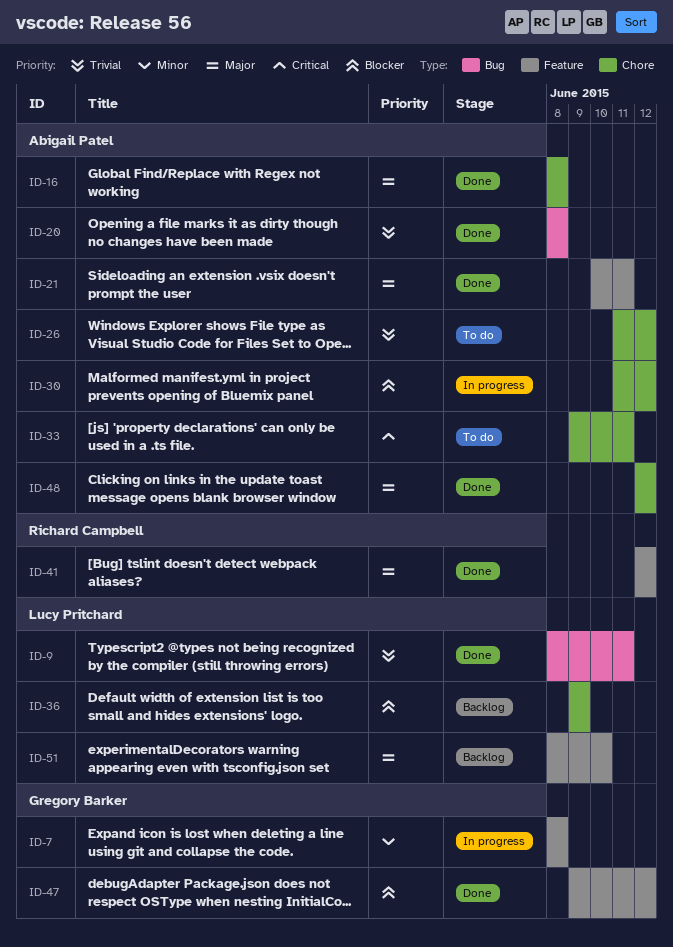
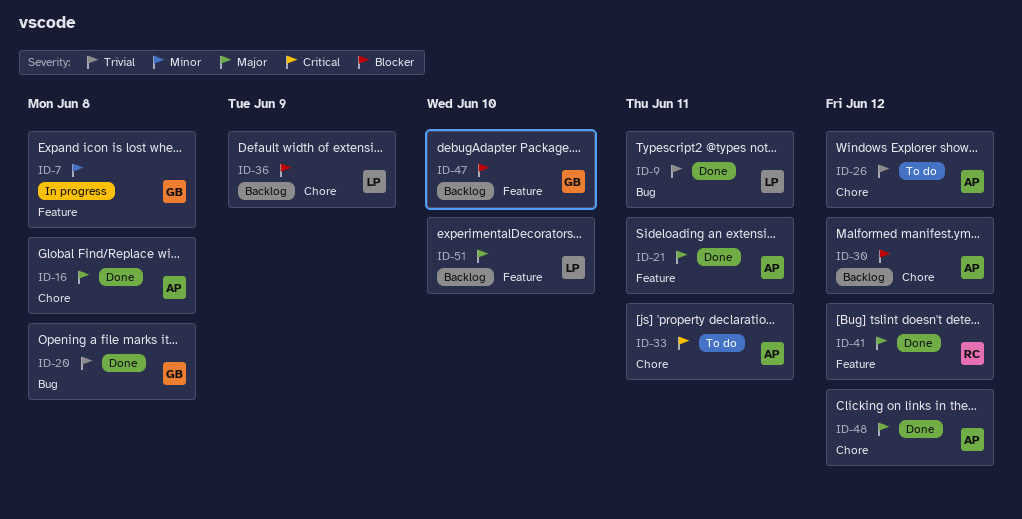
ID-20, owner: Abigail Patel -> Gregory Barker
ID-30, status: In progress -> Backlog
ID-47, status: Done -> Backlog
ID-47, due: Jun 12 -> Jun 10

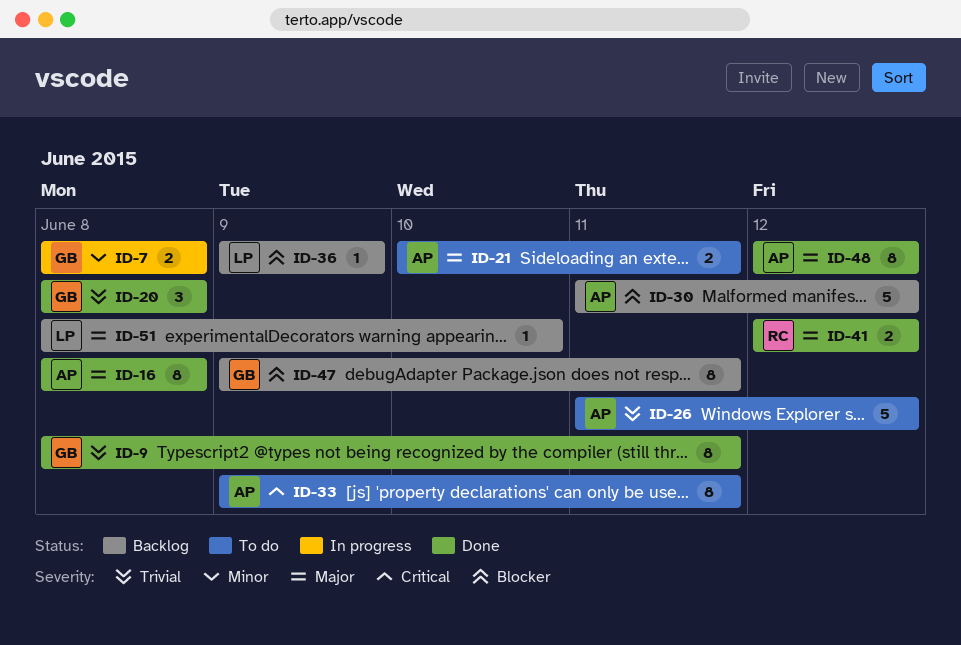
ID-9, owner: LP -> GB
ID-21, status: Done -> To do
ID-47, due: Jun 10 -> Jun 11

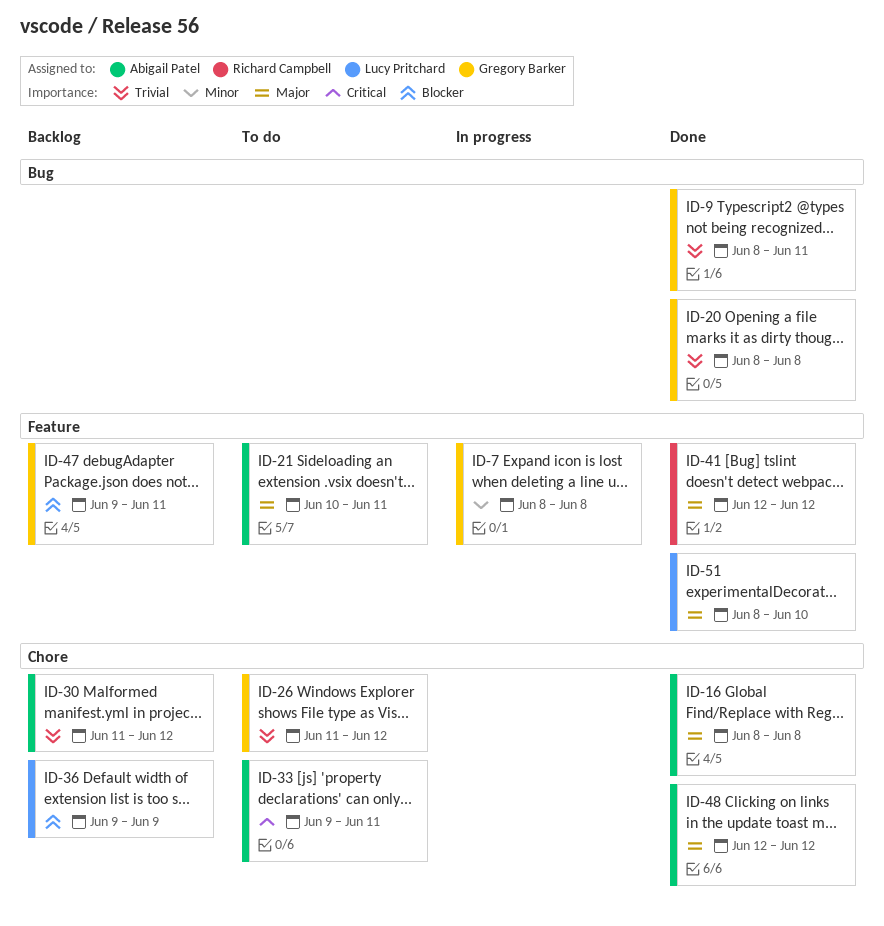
ID-26, owner: Abigail Patel -> Gregory Barker
ID-30, priority: Blocker -> Trivial
ID-51, status: Backlog -> Done

